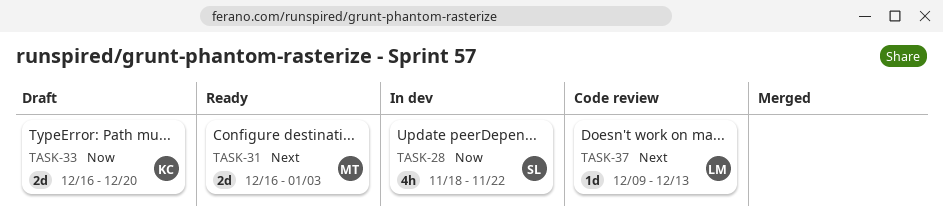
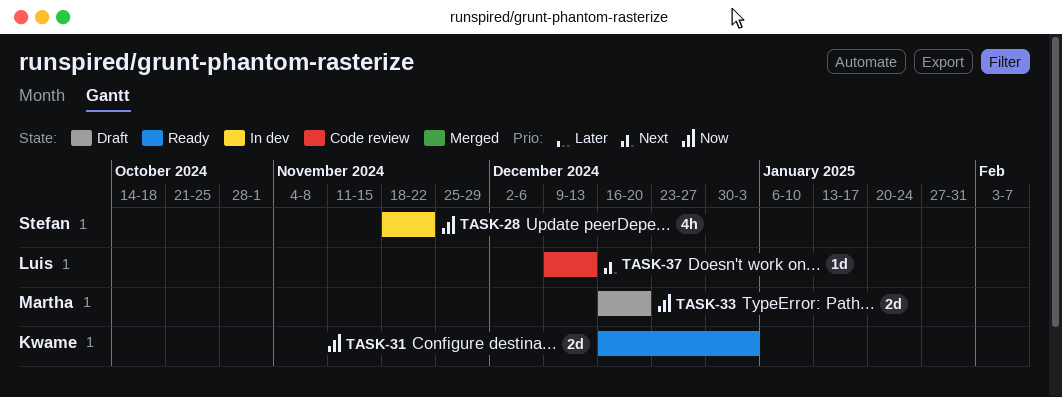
TASK-31, owner: Martha -> Kwame
TASK-31, priority: Next -> Now
TASK-33, owner: Kwame -> Martha

